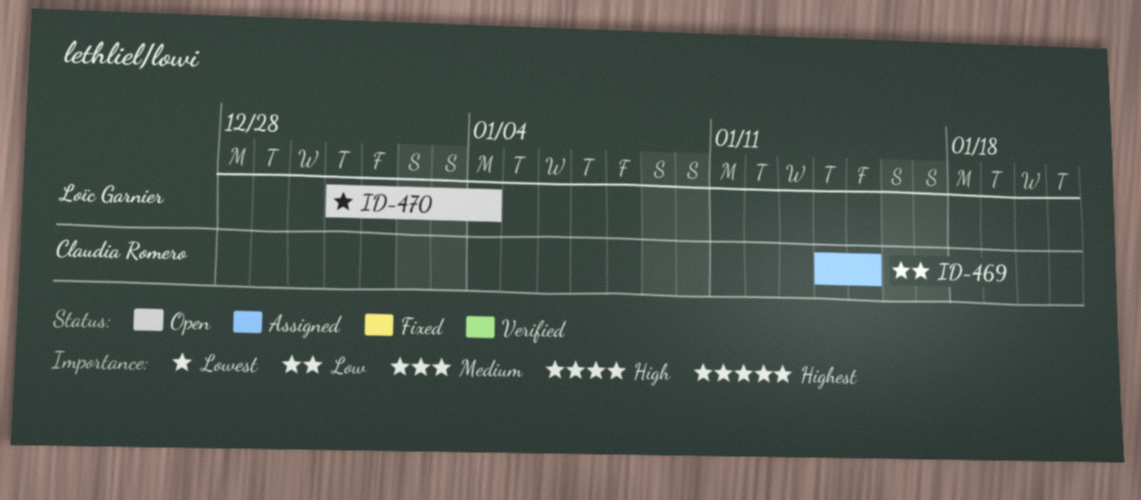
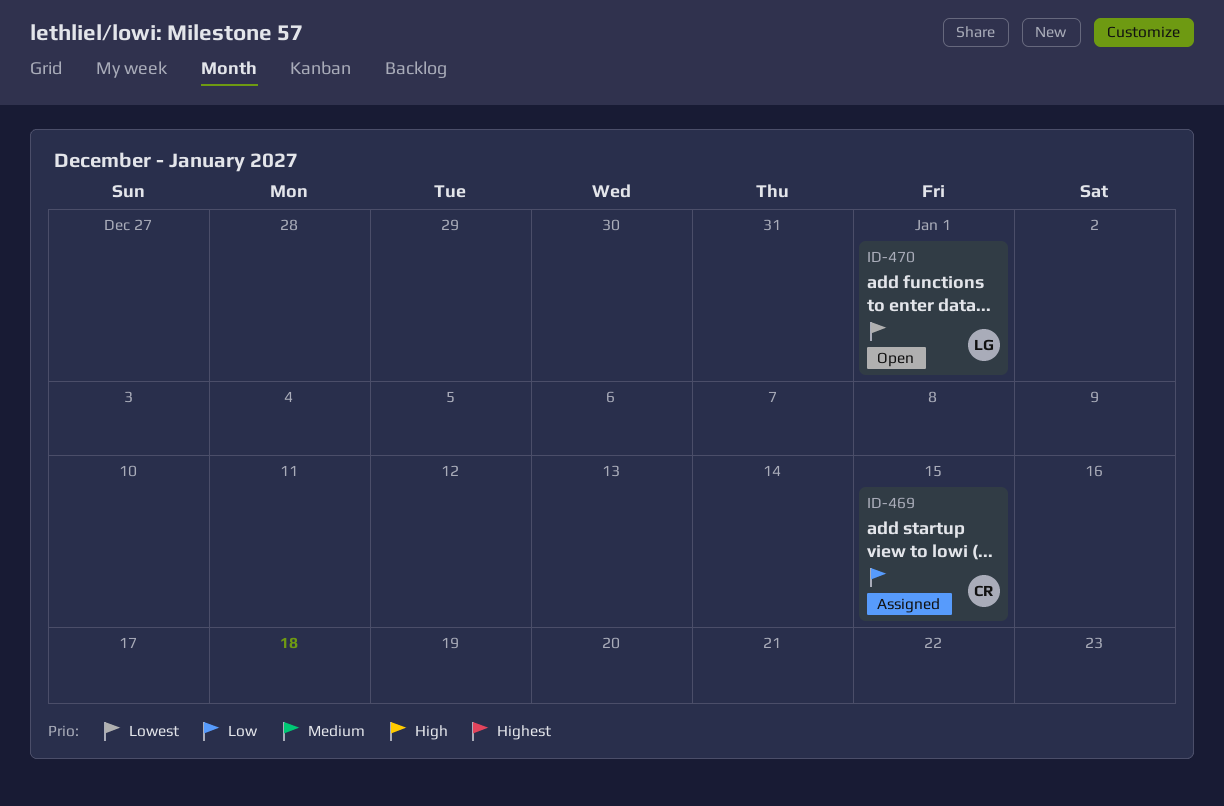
ID-470, due: Jan 4 -> Jan 1

